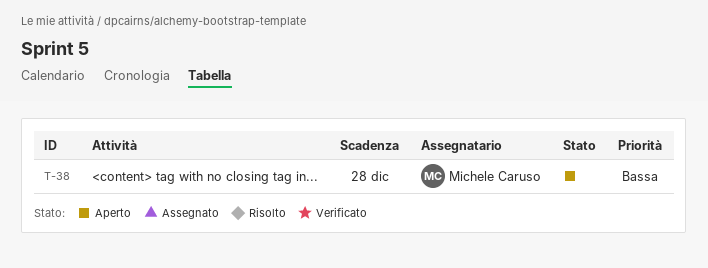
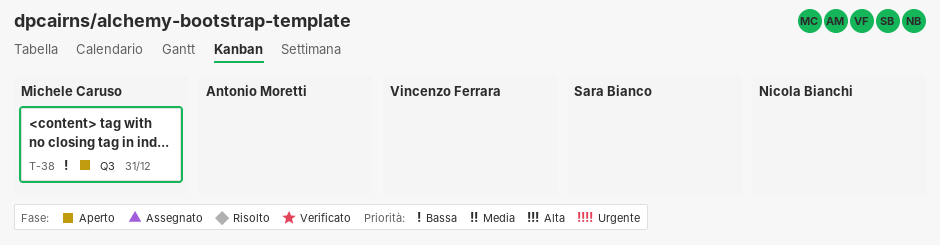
T-38, due: Dec 28 -> Dec 31

